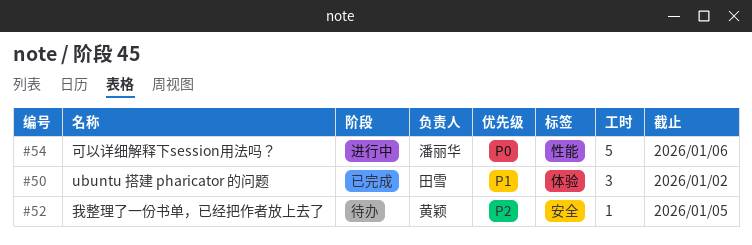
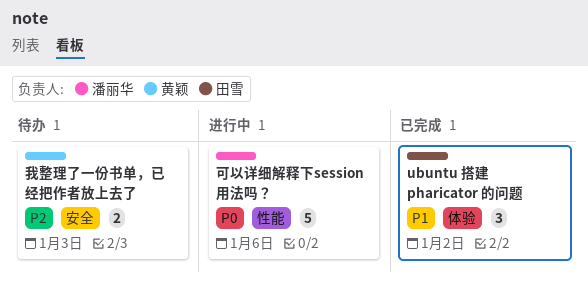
我整理了一份书单，已经把作者放上去了, estimate: 1 -> 2
我整理了一份书单，已经把作者放上去了, due: Jan 5 -> Jan 3

